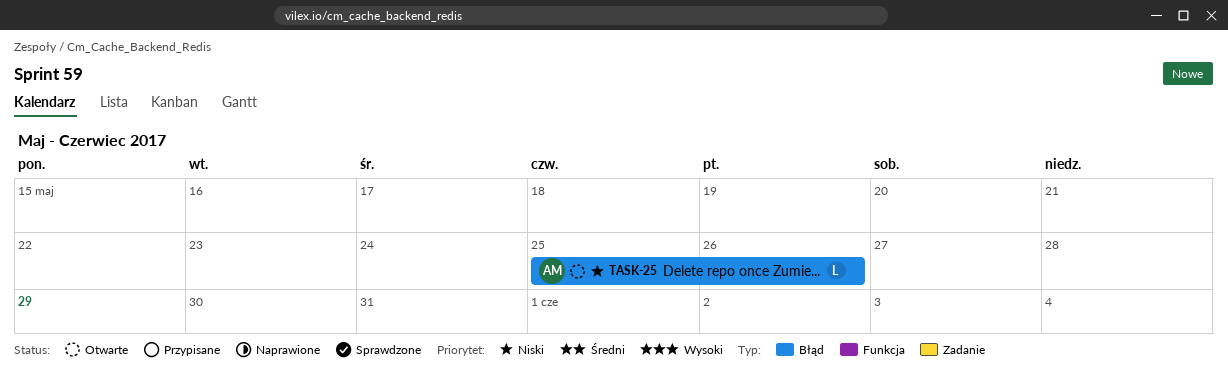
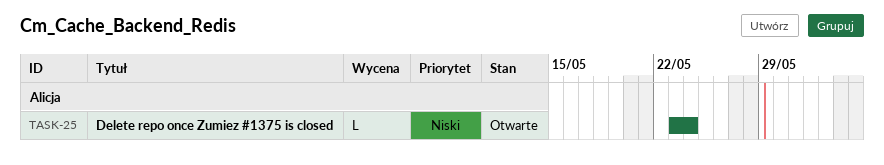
TASK-25, start: May 25 -> May 23
TASK-25, due: May 26 -> May 24

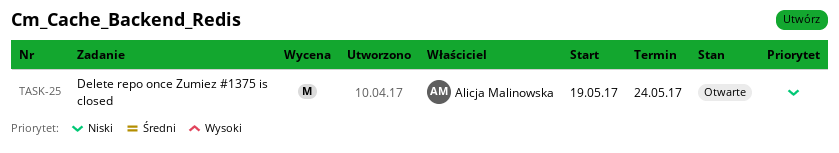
TASK-25, estimate: L -> M
TASK-25, start: May 23 -> May 19

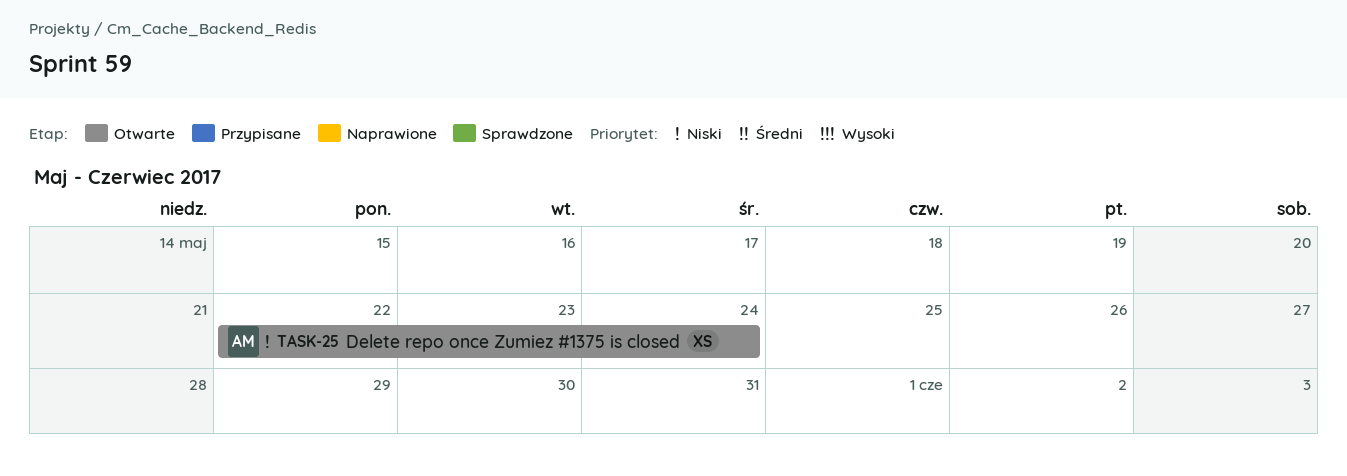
TASK-25, estimate: M -> XS
TASK-25, start: May 19 -> May 22

